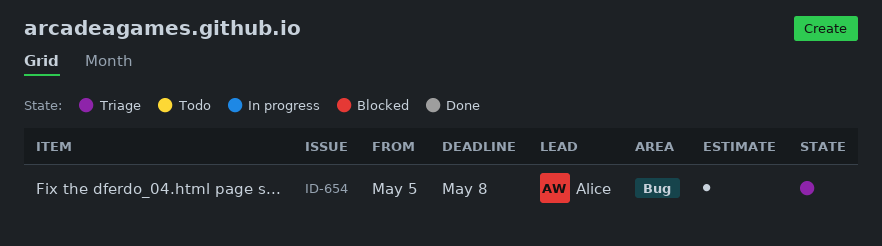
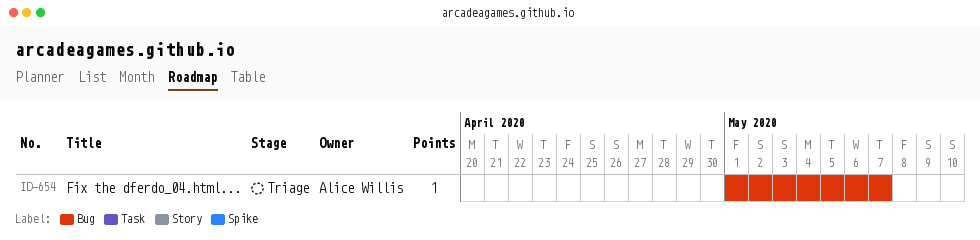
ID-654, start: May 5 -> May 1
ID-654, due: May 8 -> May 7

